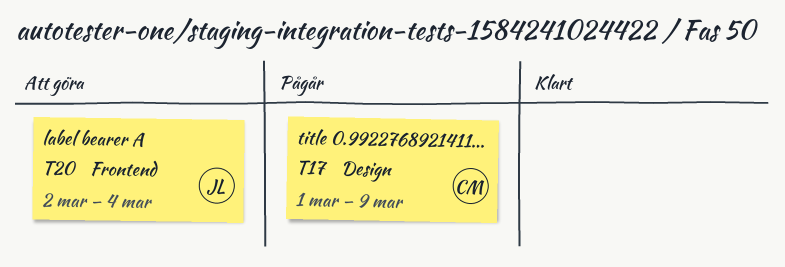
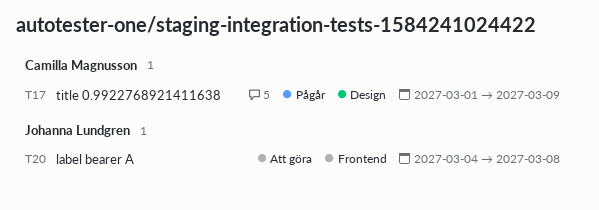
T20, start: Mar 2 -> Mar 4
T20, due: Mar 4 -> Mar 8

